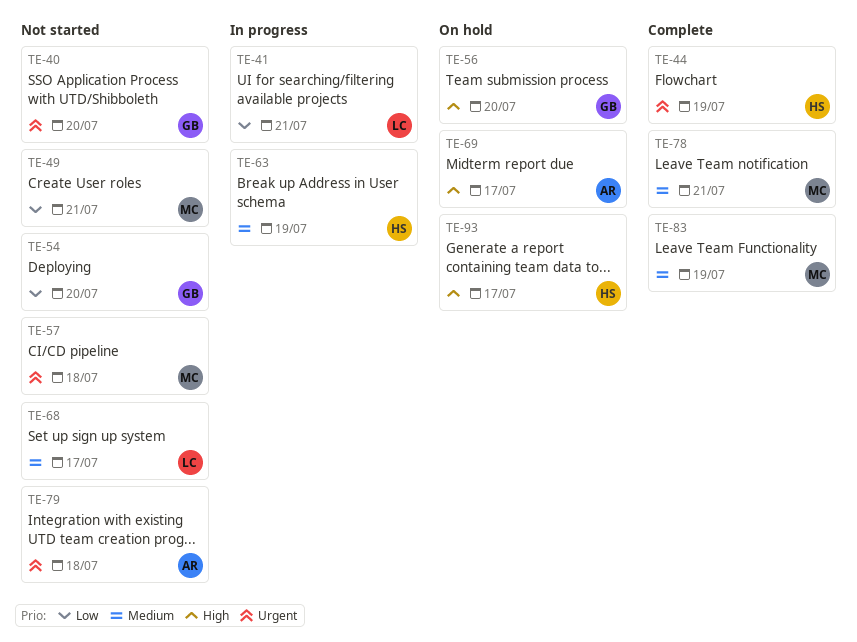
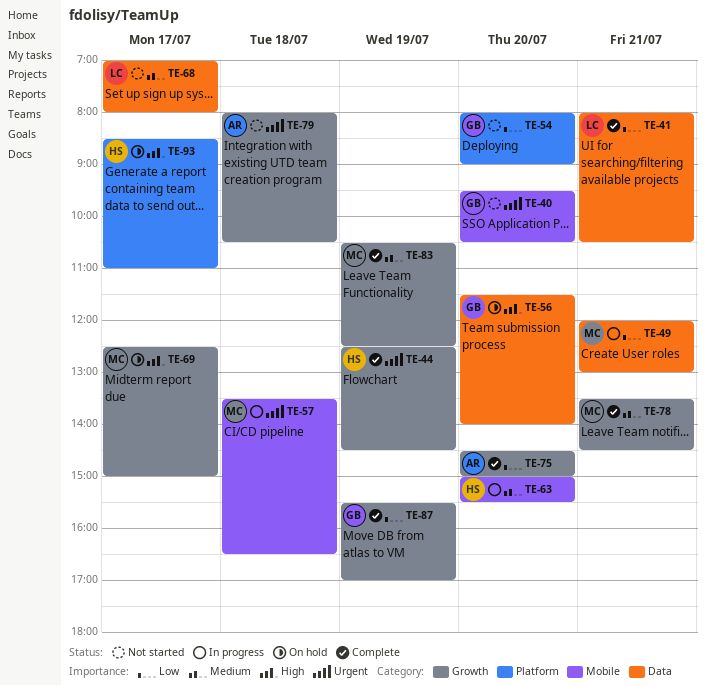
TE-41, status: In progress -> Complete
TE-49, status: Not started -> In progress
TE-57, status: Not started -> In progress
TE-63, day: Jul 19 -> Jul 20
TE-69, owner: AR -> MC
TE-75: none -> present
TE-87: none -> present

